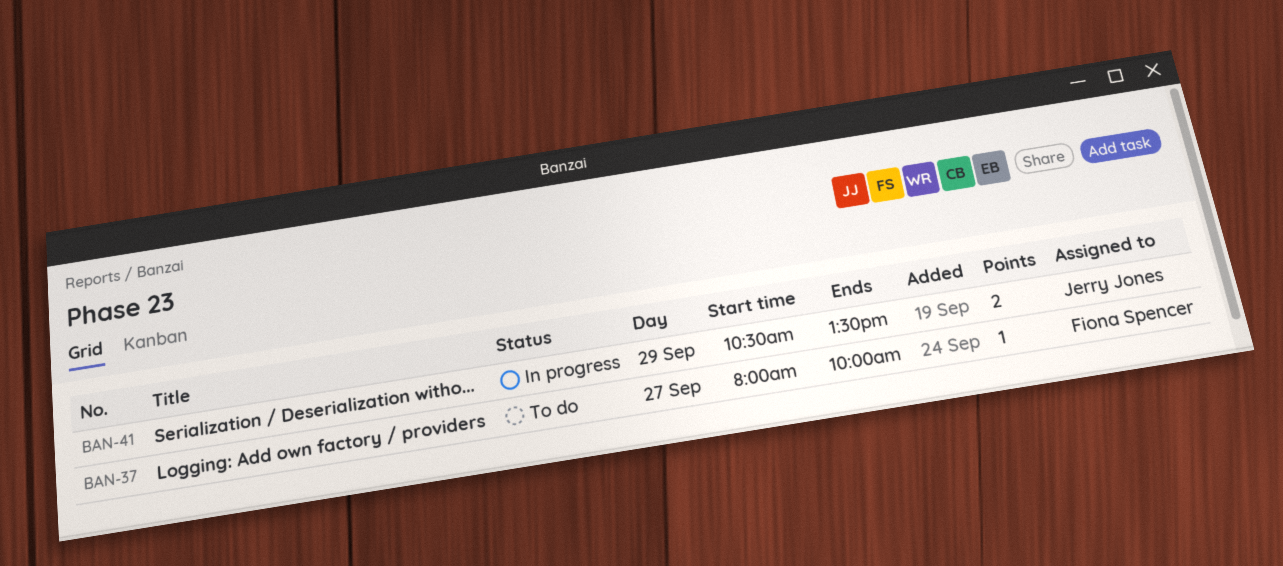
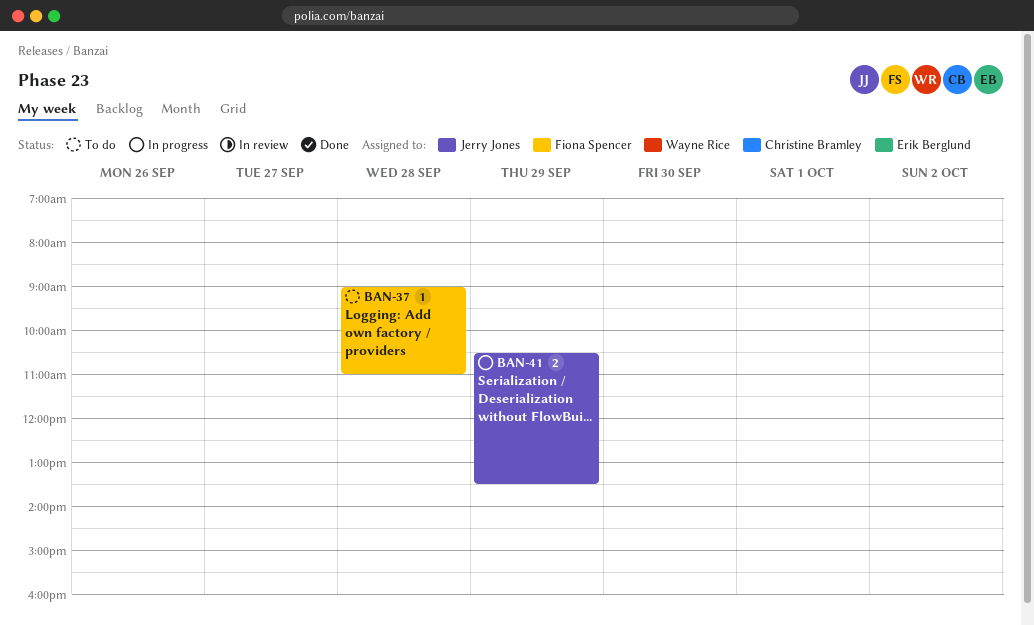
BAN-37, day: Sep 27 -> Sep 28
BAN-37, begins: 08:00 -> 09:00
BAN-37, ends: 10:00 -> 11:00

